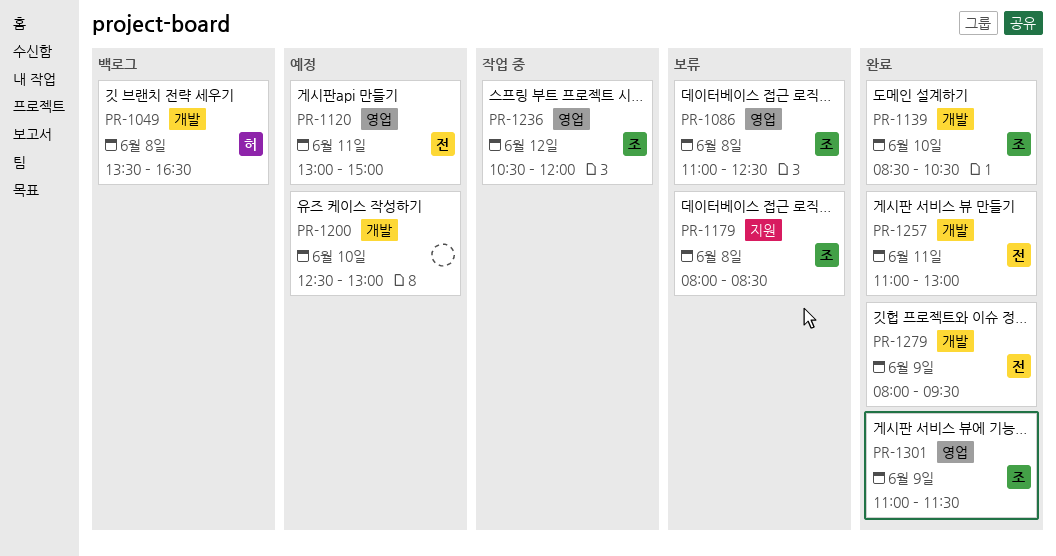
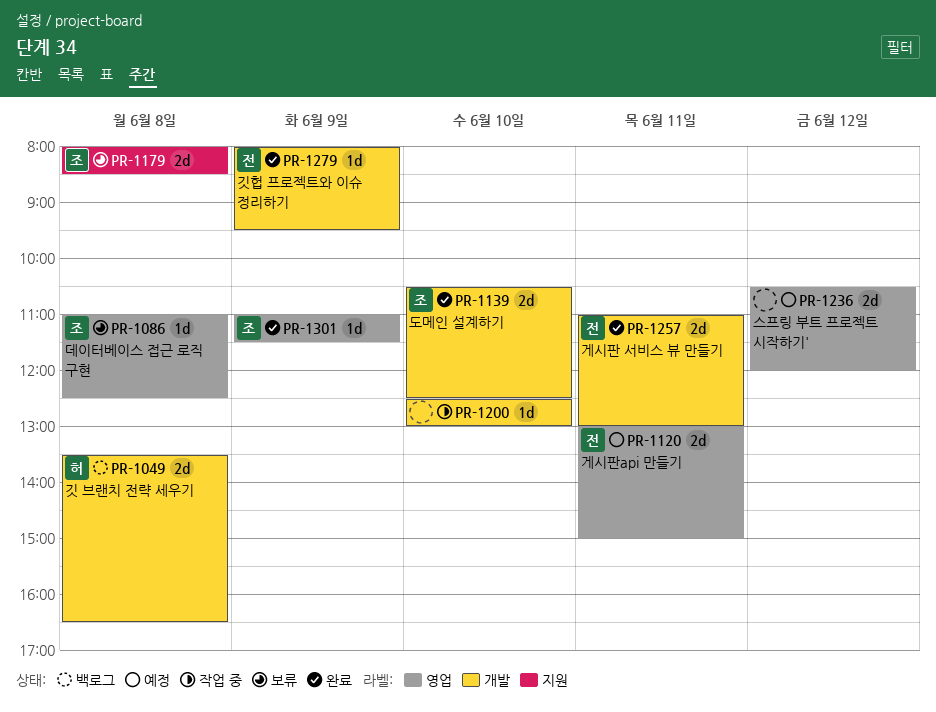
PR-1139, begins: 08:30 -> 10:30
PR-1139, ends: 10:30 -> 12:30
PR-1200, status: 예정 -> 작업 중
PR-1236, status: 작업 중 -> 예정
PR-1236, owner: 조 -> none

